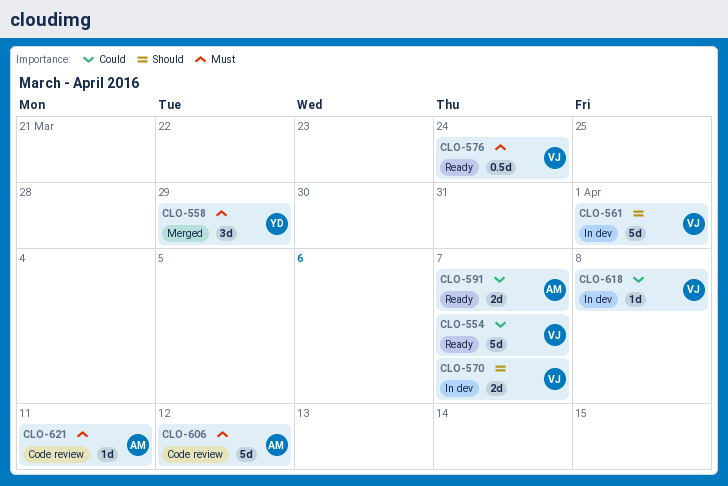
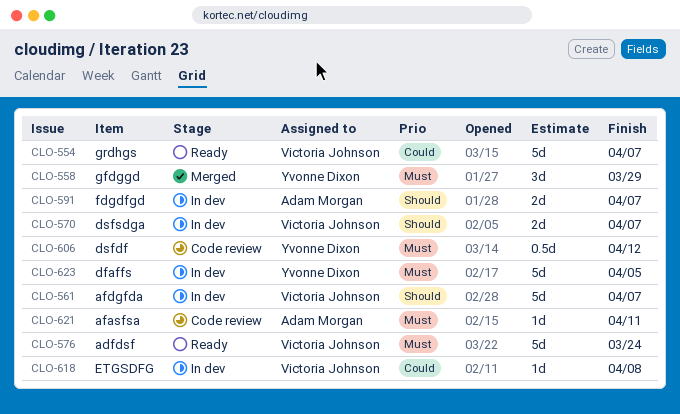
CLO-561, due: Apr 1 -> Apr 7
CLO-576, estimate: 0.5d -> 5d
CLO-591, status: Ready -> In dev
CLO-591, priority: Could -> Should
CLO-606, owner: Adam Morgan -> Yvonne Dixon
CLO-606, estimate: 5d -> 0.5d
CLO-623: none -> present

